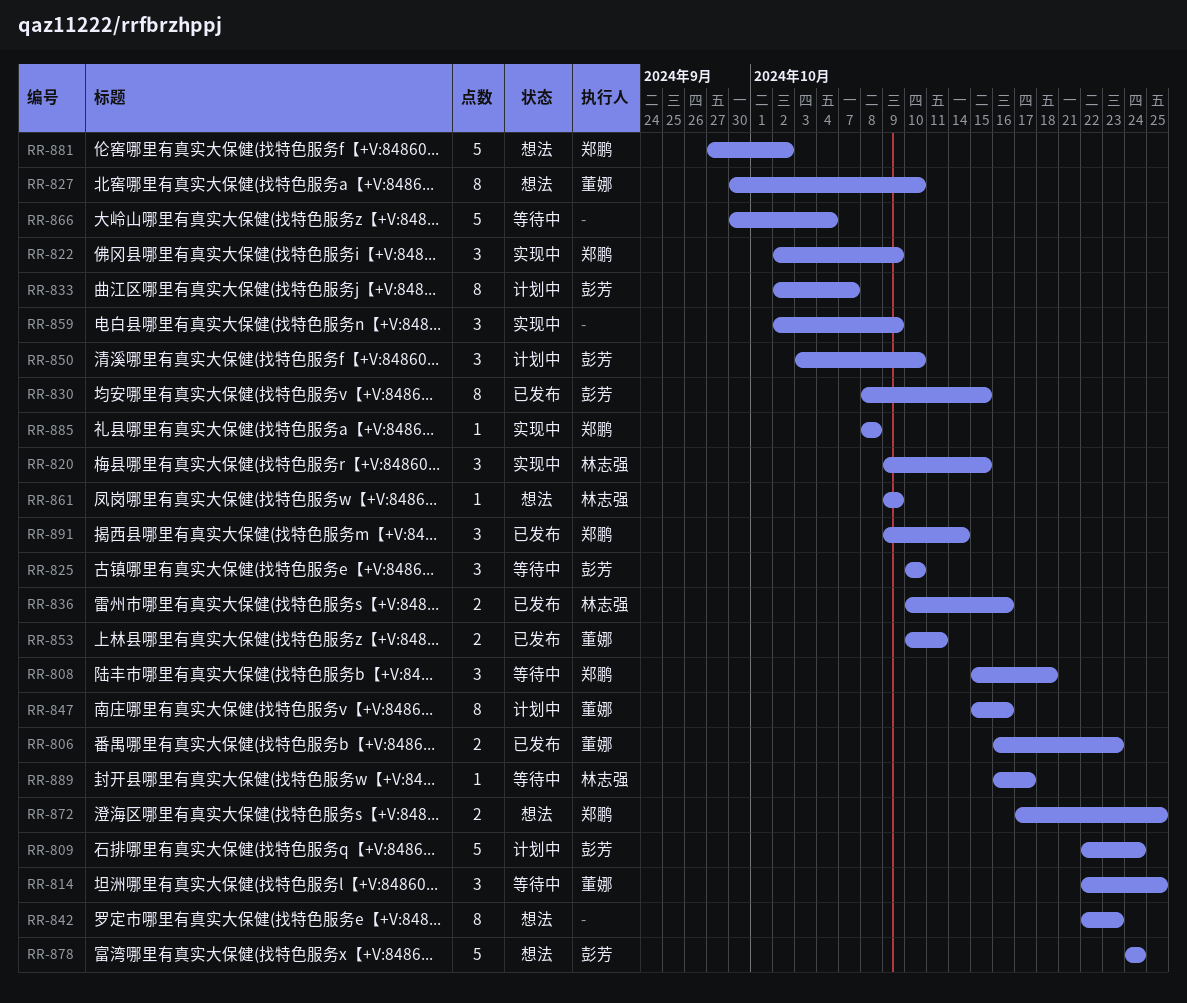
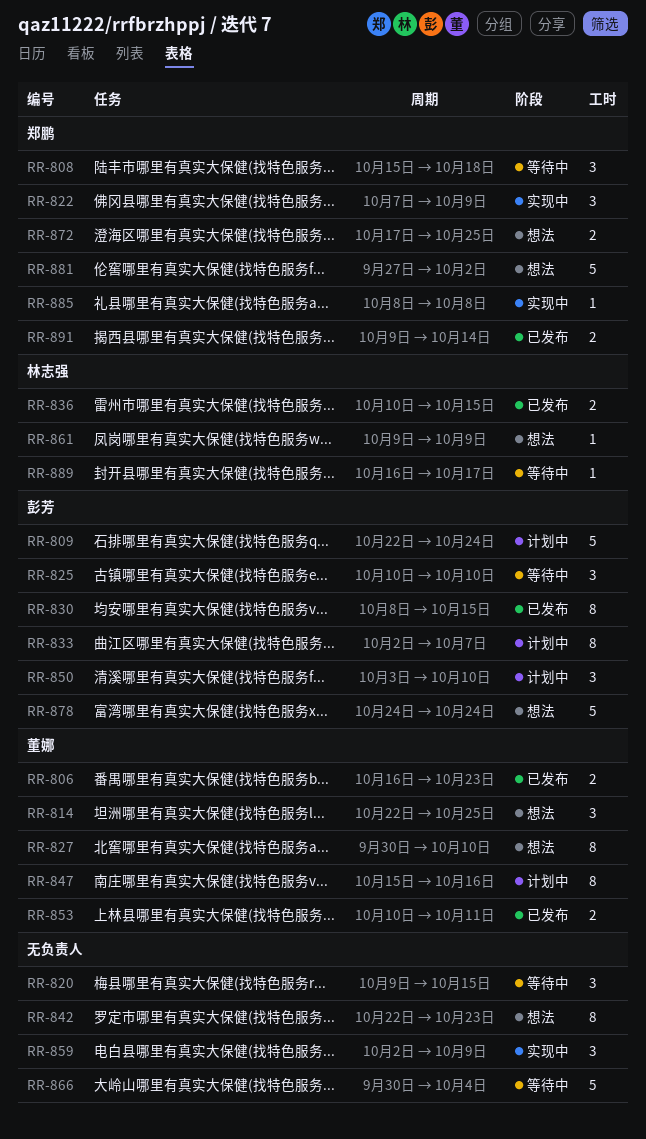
RR-814, status: 等待中 -> 想法
RR-820, status: 实现中 -> 等待中
RR-820, owner: 林志强 -> none
RR-822, start: Oct 2 -> Oct 7
RR-836, due: Oct 16 -> Oct 15
RR-891, estimate: 3 -> 2

